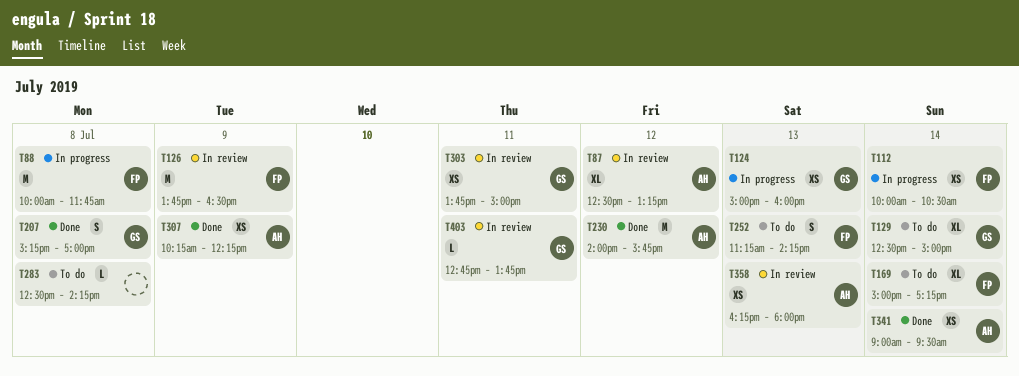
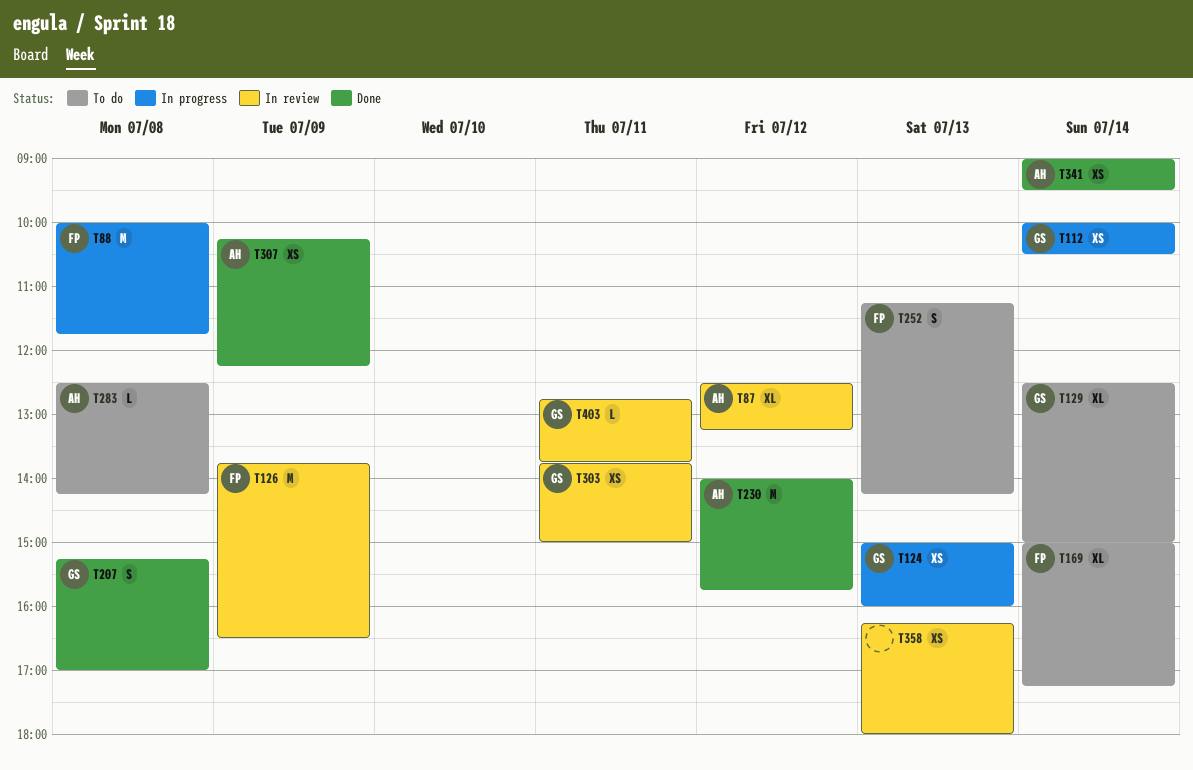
T112, owner: FP -> GS
T283, owner: none -> AH
T358, owner: AH -> none

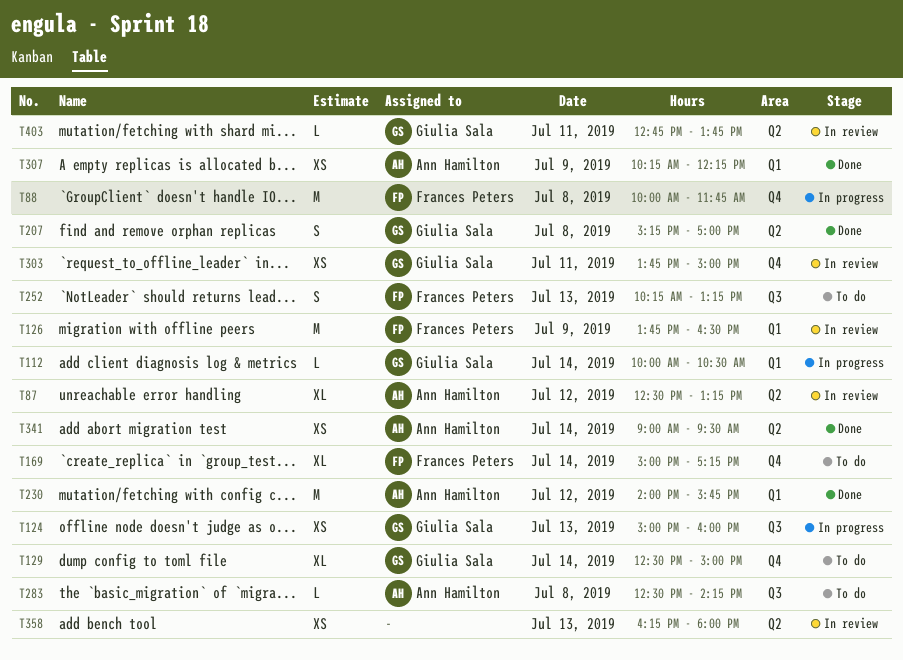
T112, estimate: XS -> L
T252, begins: 11:15 -> 10:15
T252, ends: 14:15 -> 13:15

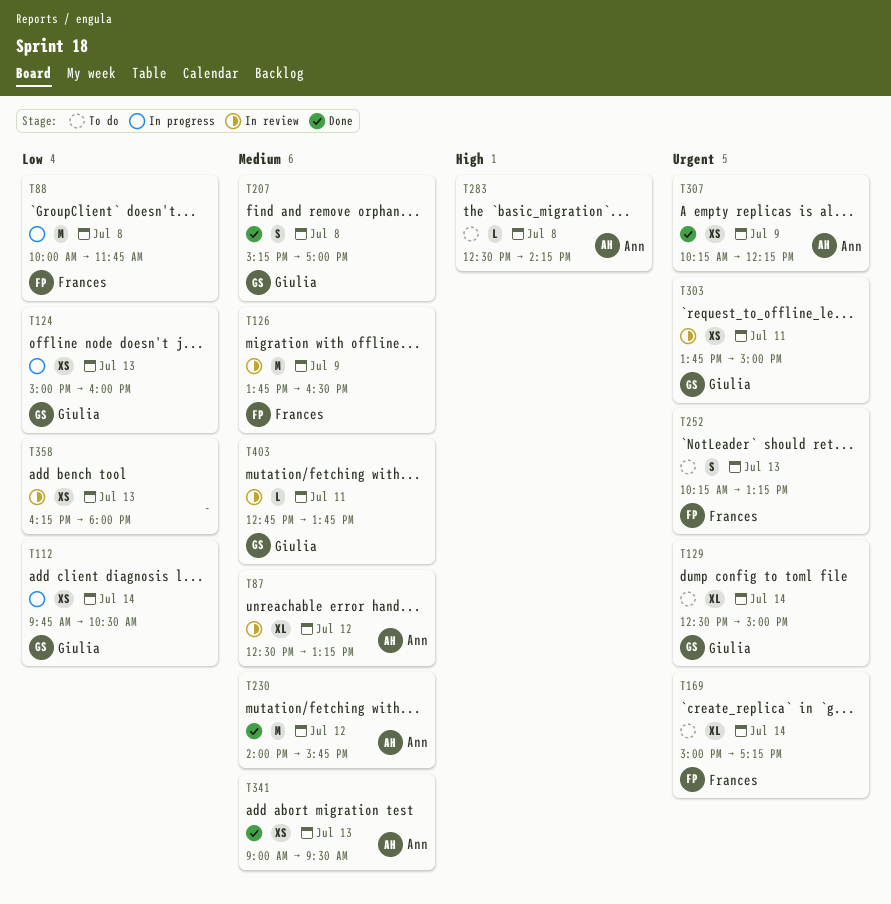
T112, estimate: L -> XS
T112, begins: 10:00 -> 09:45
T341, day: Jul 14 -> Jul 13

